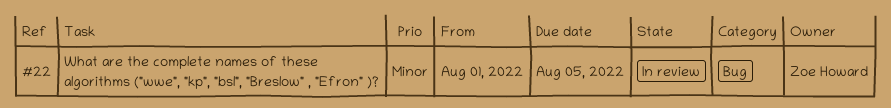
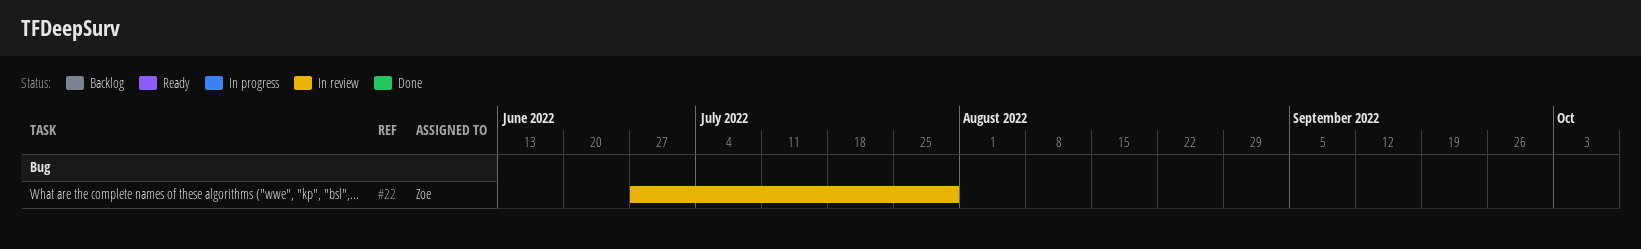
#22, start: Aug 1 -> Jun 27
#22, due: Aug 5 -> Jul 29

